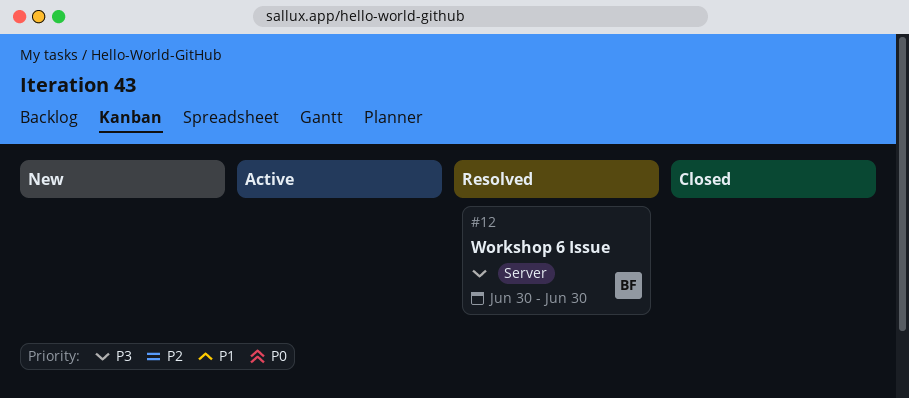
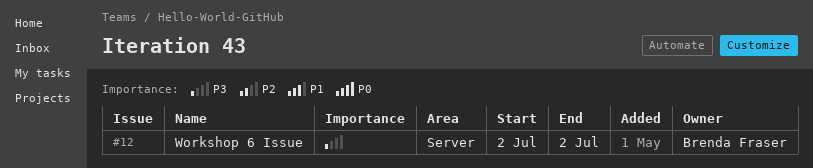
#12, start: Jun 30 -> Jul 2
#12, due: Jun 30 -> Jul 2

